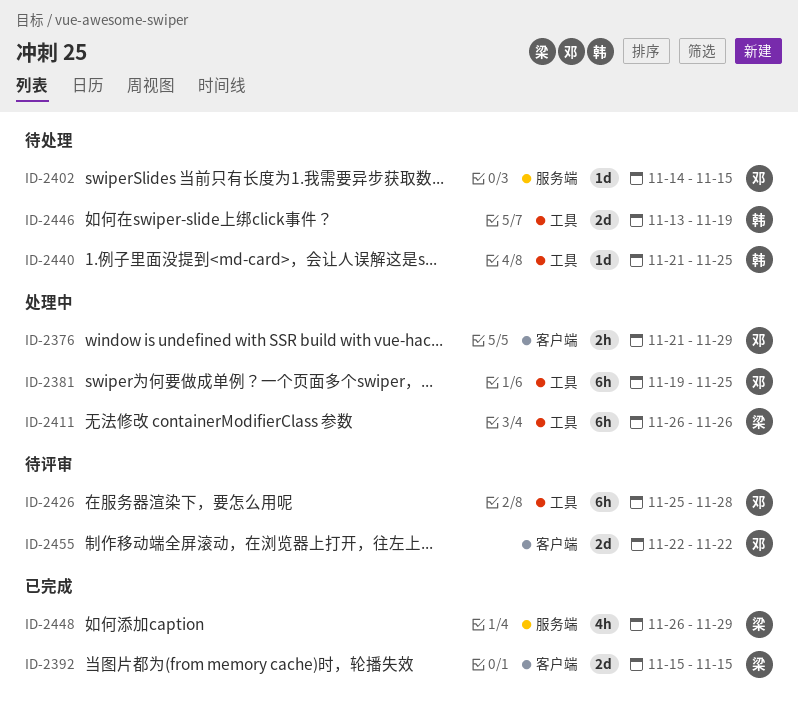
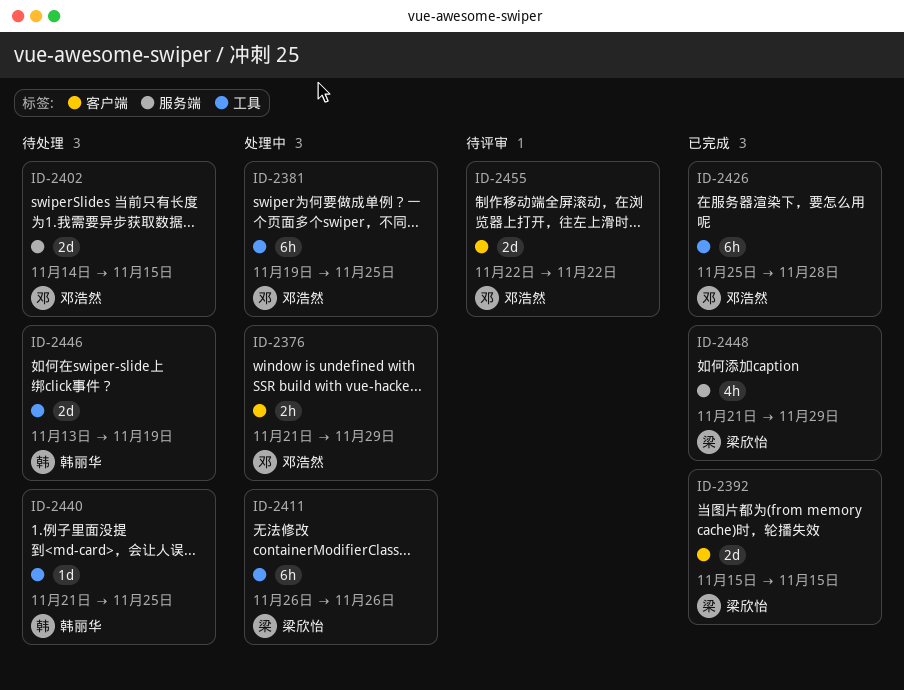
ID-2402, estimate: 1d -> 2d
ID-2426, status: 待评审 -> 已完成
ID-2448, start: Nov 26 -> Nov 21

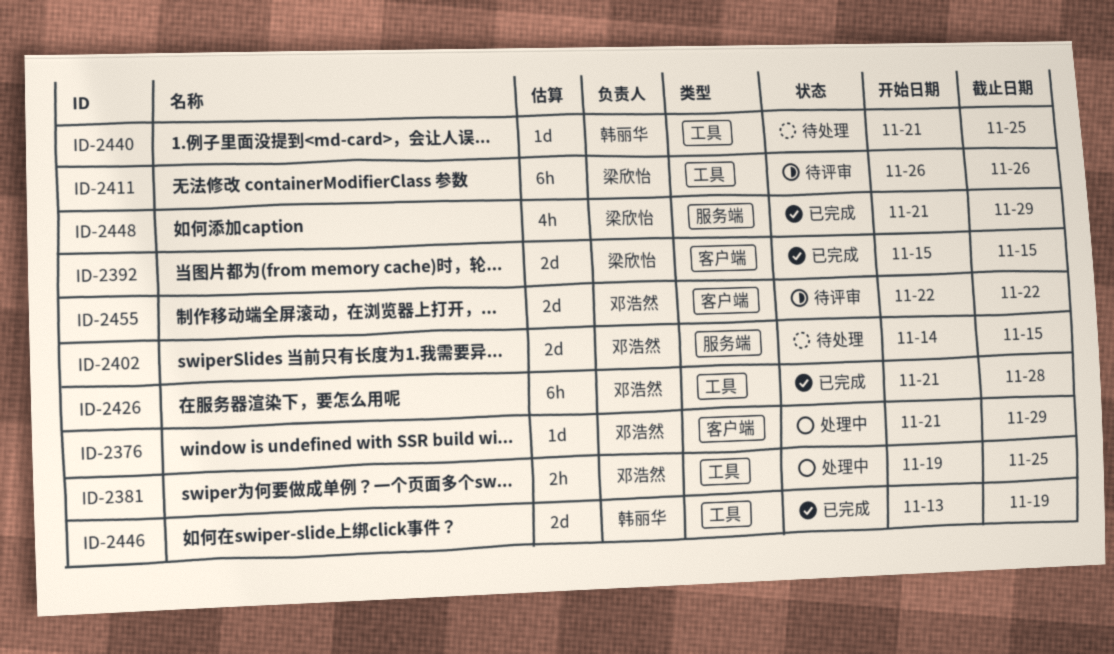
ID-2376, estimate: 2h -> 1d
ID-2381, estimate: 6h -> 2h
ID-2411, status: 处理中 -> 待评审
ID-2426, start: Nov 25 -> Nov 21
ID-2446, status: 待处理 -> 已完成

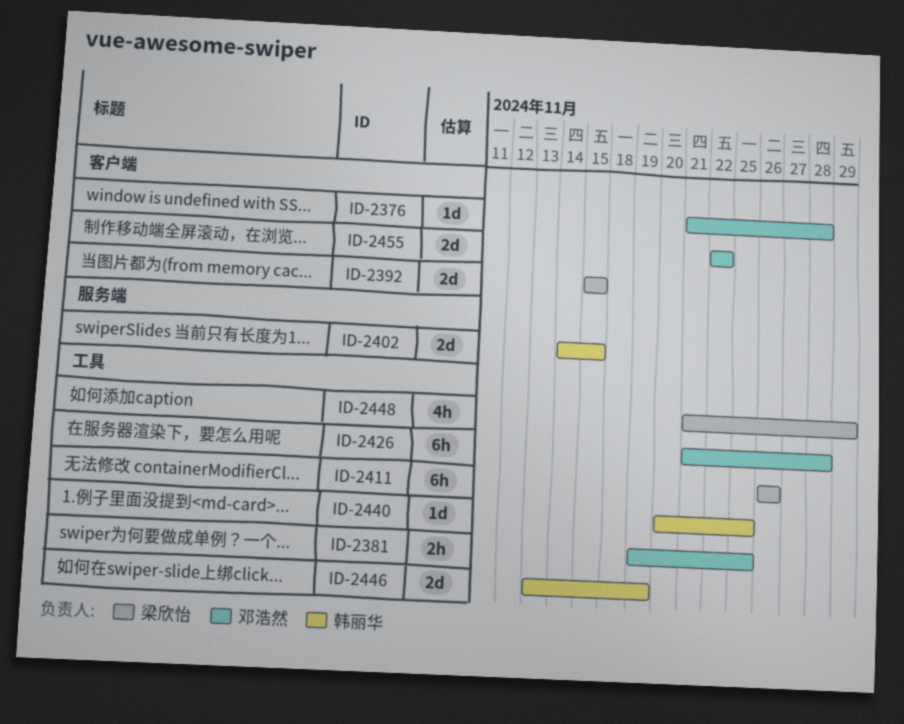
ID-2376, due: Nov 29 -> Nov 28
ID-2402, owner: 邓浩然 -> 韩丽华
ID-2440, start: Nov 21 -> Nov 20
ID-2448, label: 服务端 -> 工具

